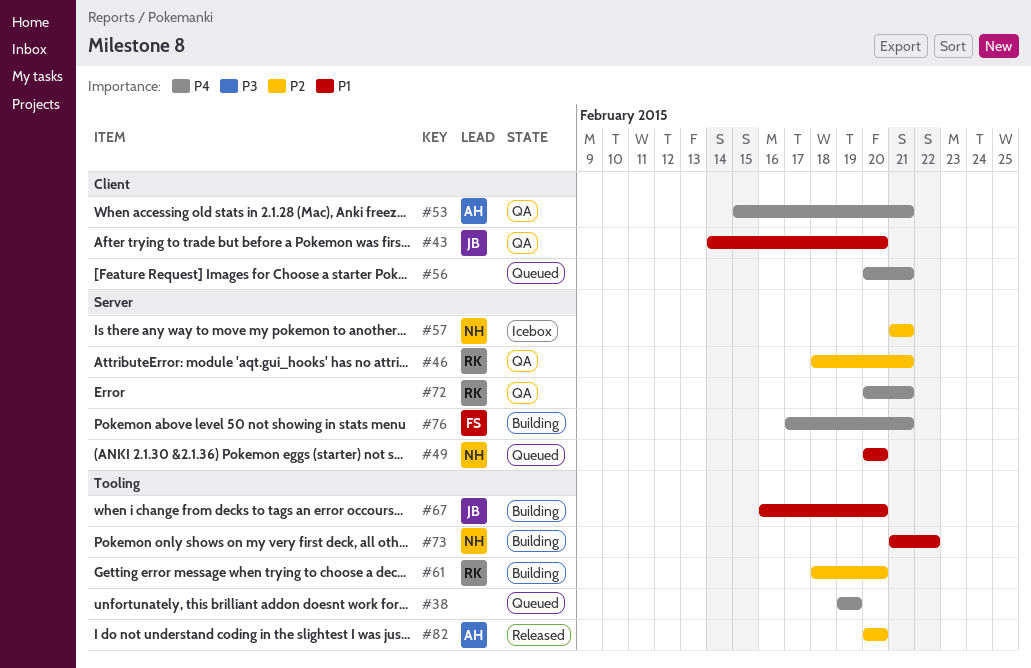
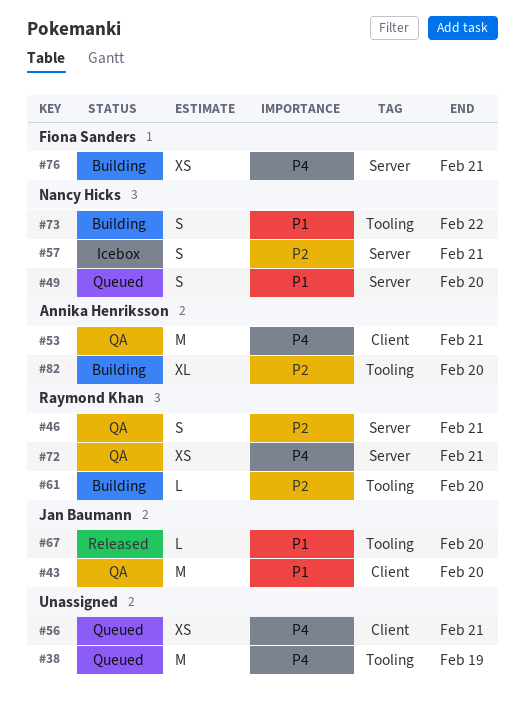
#67, status: Building -> Released
#82, status: Released -> Building

